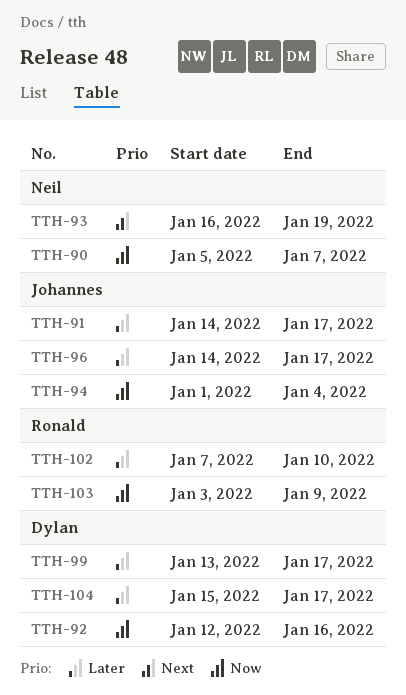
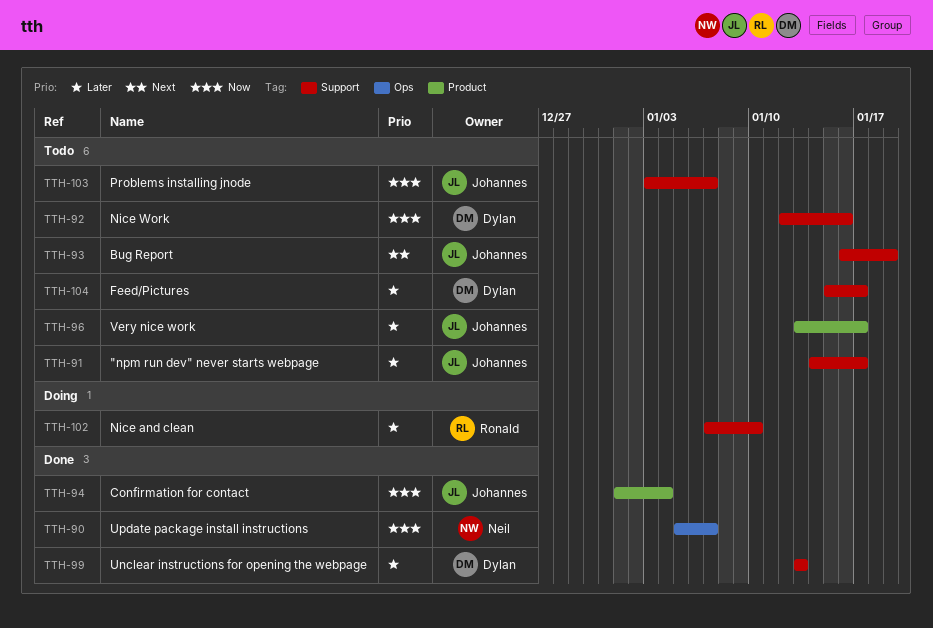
TTH-93, owner: Neil -> Johannes
TTH-96, start: Jan 14 -> Jan 13
TTH-99, due: Jan 17 -> Jan 13
TTH-103, owner: Ronald -> Johannes
TTH-103, due: Jan 9 -> Jan 7

